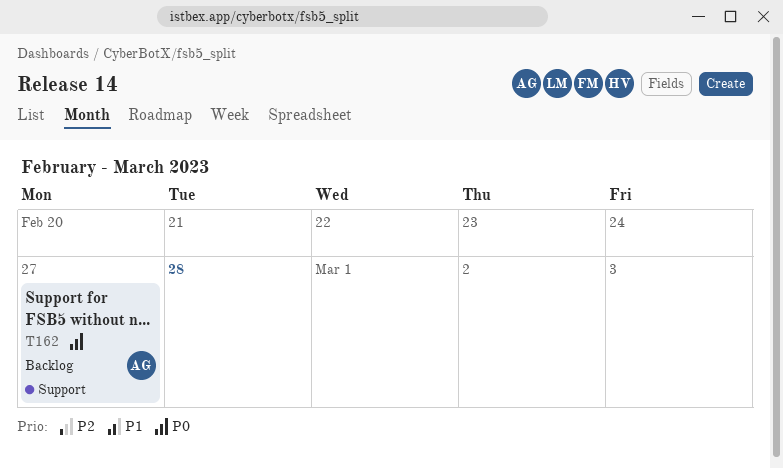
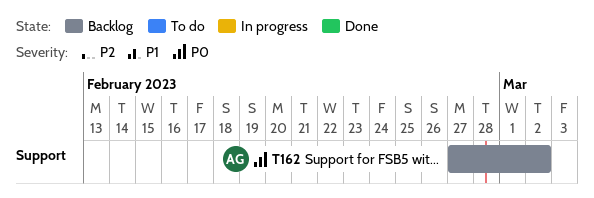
T162, due: Feb 27 -> Mar 2

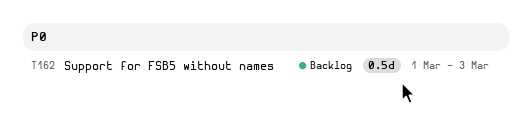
T162, start: Feb 27 -> Mar 1
T162, due: Mar 2 -> Mar 3

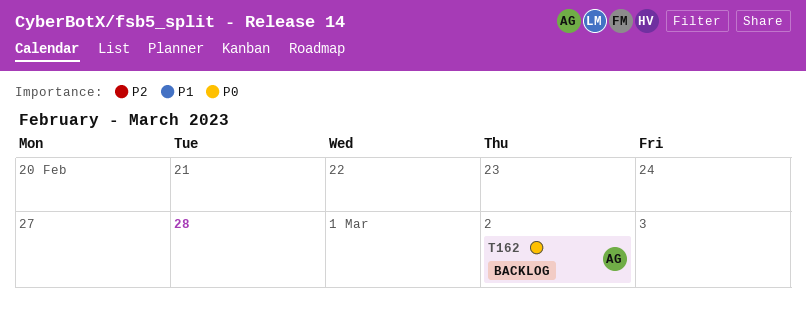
T162, due: Mar 3 -> Mar 2

